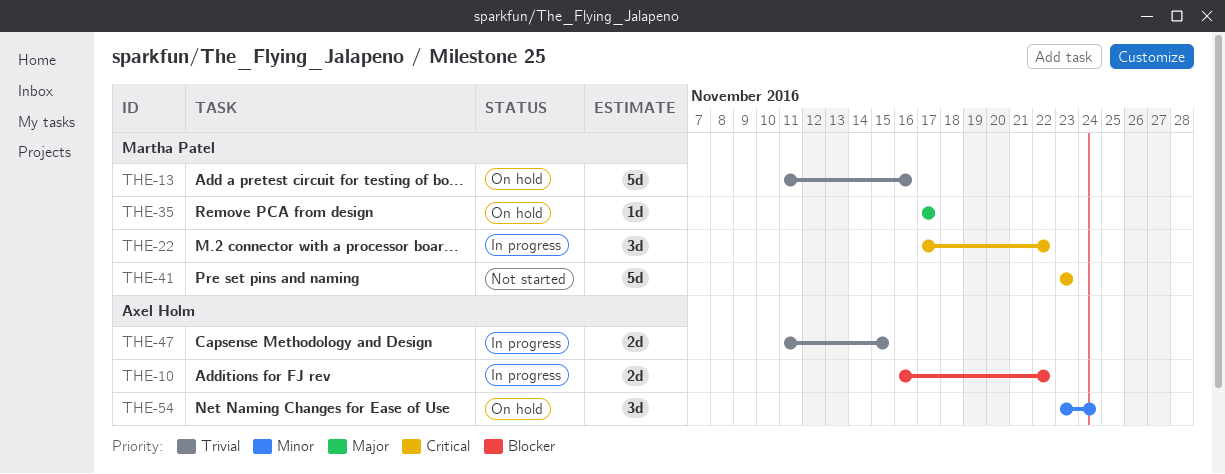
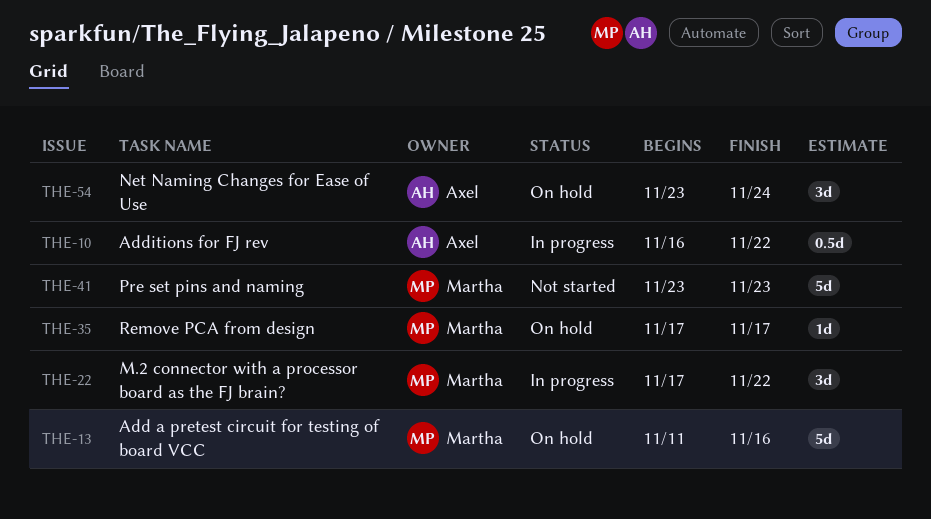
THE-10, estimate: 2d -> 0.5d
THE-47: present -> none

